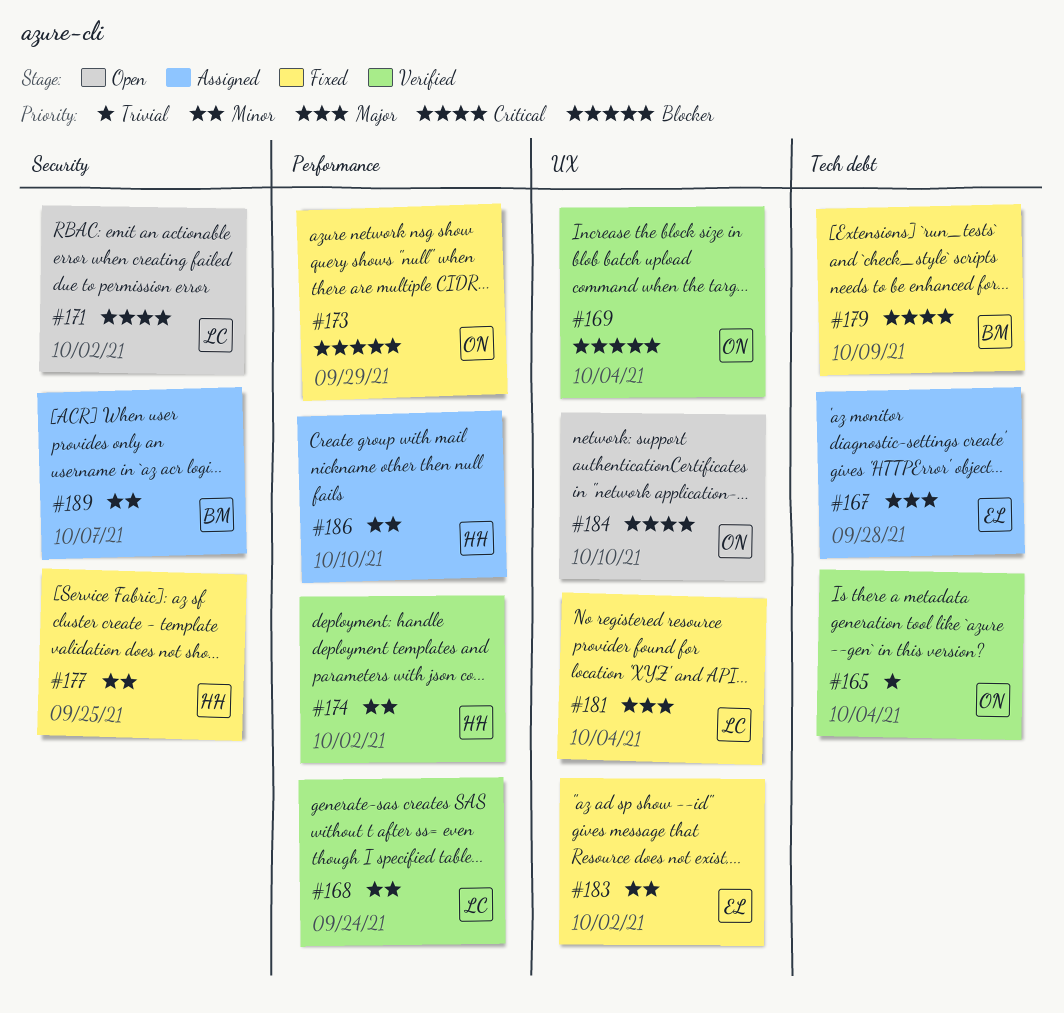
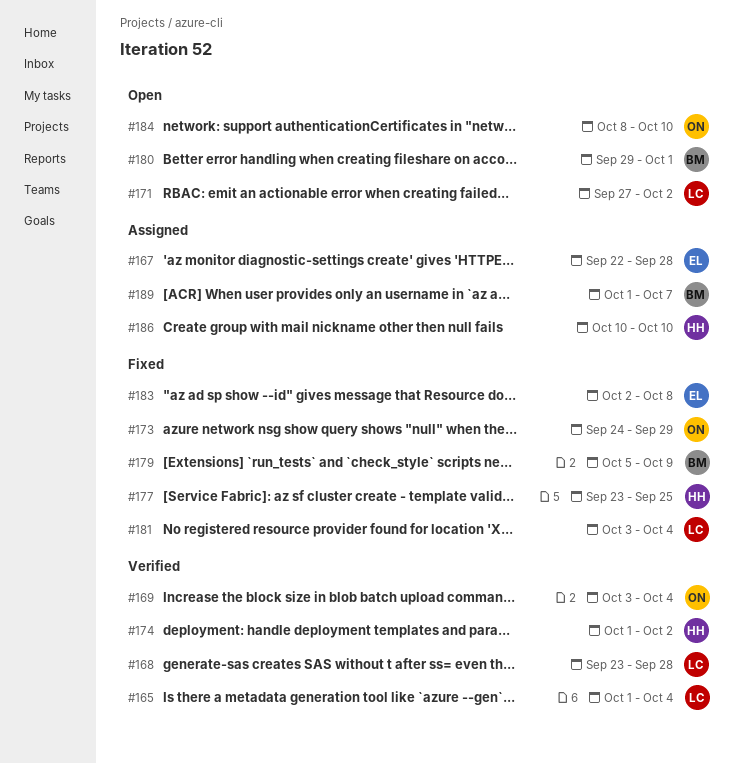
#165, owner: ON -> LC
#168, due: Sep 24 -> Sep 28
#180: none -> present
#183, due: Oct 2 -> Oct 8

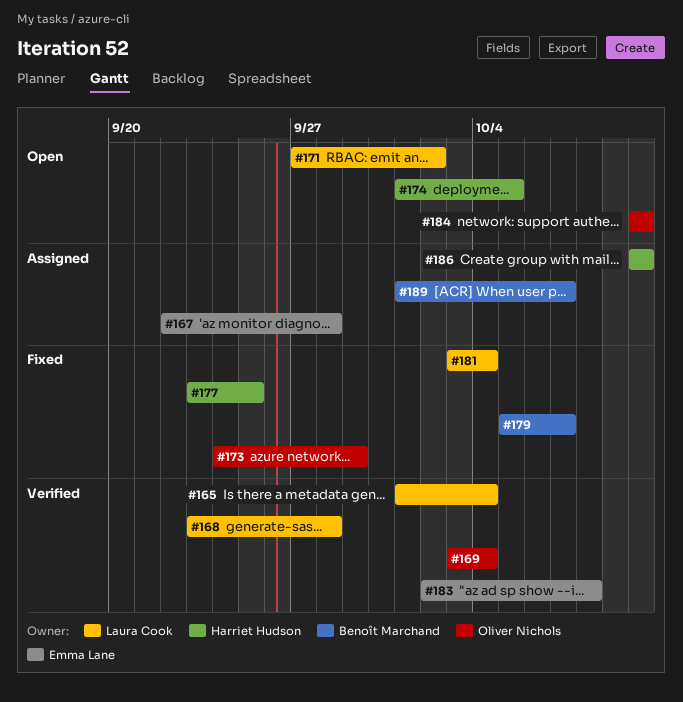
#174, status: Verified -> Open
#174, due: Oct 2 -> Oct 5
#179, due: Oct 9 -> Oct 7
#180: present -> none
#183, status: Fixed -> Verified
#184, start: Oct 8 -> Oct 10

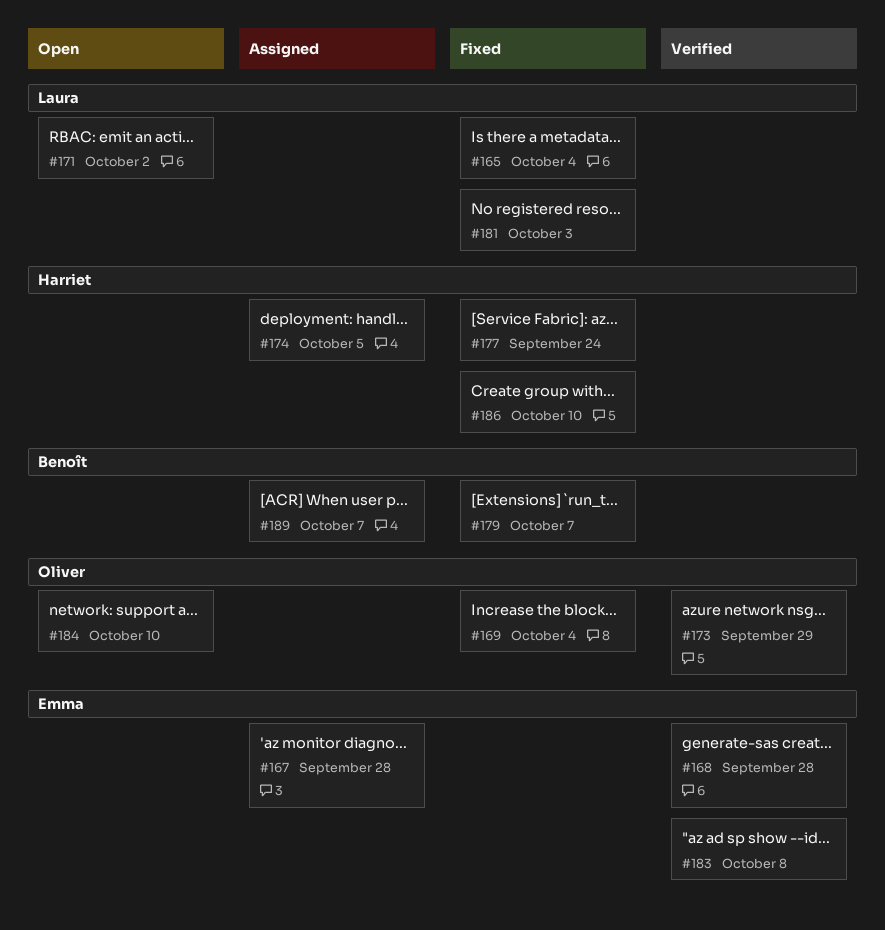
#165, status: Verified -> Fixed
#168, owner: Laura Cook -> Emma Lane
#169, status: Verified -> Fixed
#173, status: Fixed -> Verified
#174, status: Open -> Assigned
#177, due: Sep 25 -> Sep 24
#181, due: Oct 4 -> Oct 3
#186, status: Assigned -> Fixed

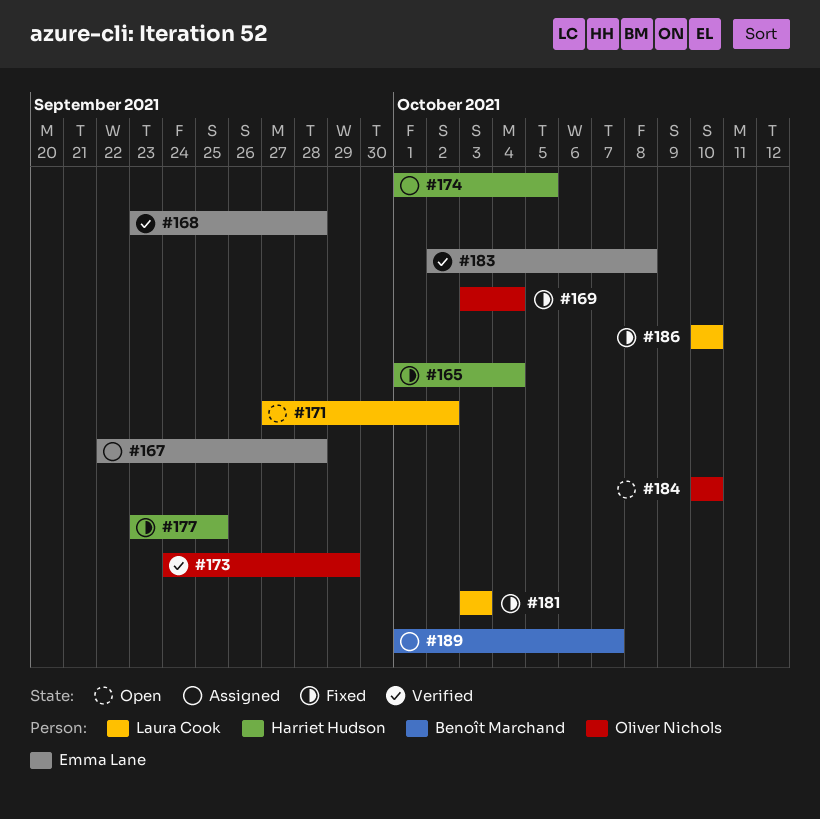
#165, owner: Laura Cook -> Harriet Hudson
#177, due: Sep 24 -> Sep 25
#179: present -> none
#186, owner: Harriet Hudson -> Laura Cook

